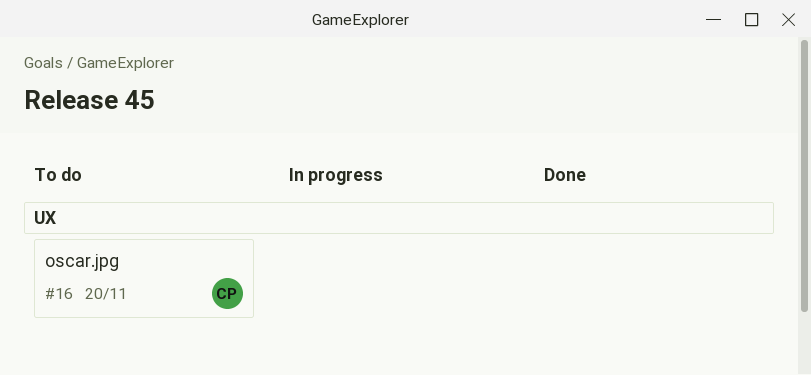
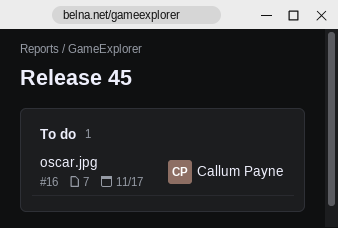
#16, due: Nov 20 -> Nov 17

